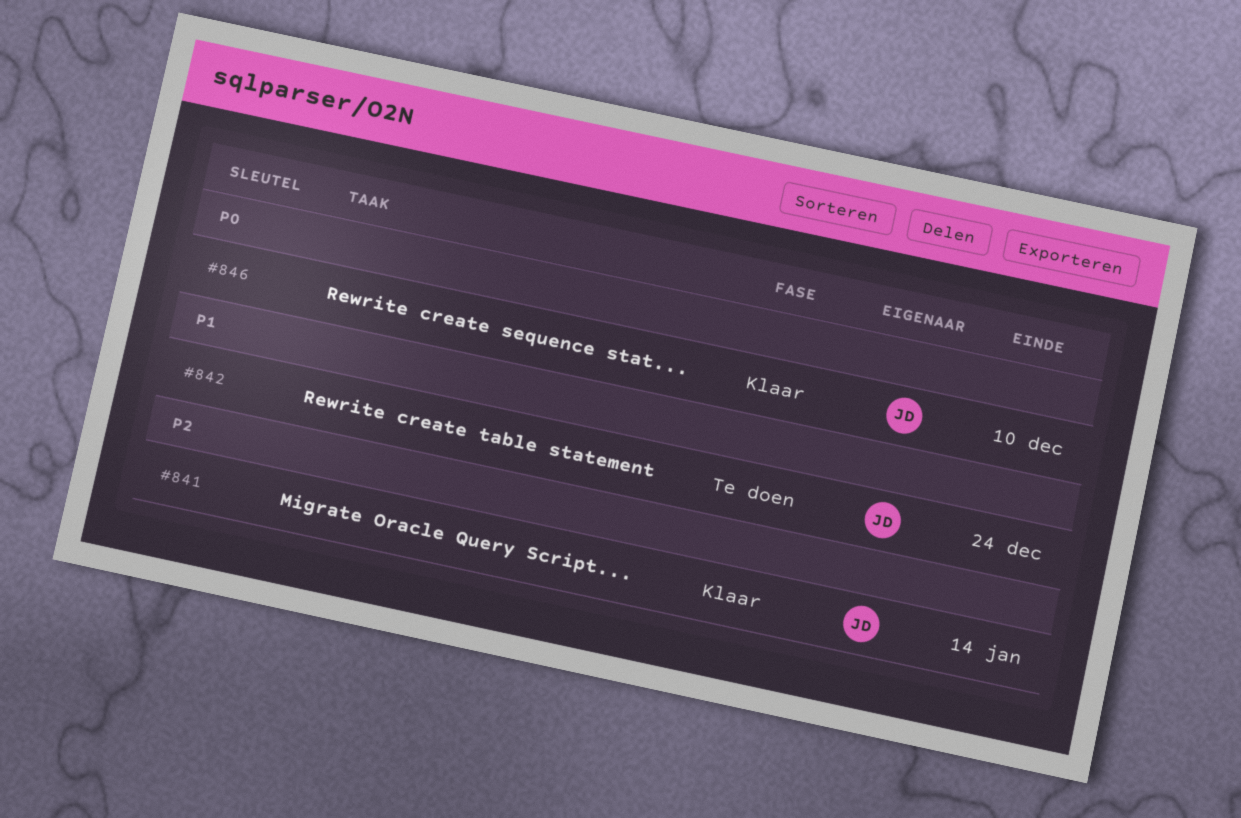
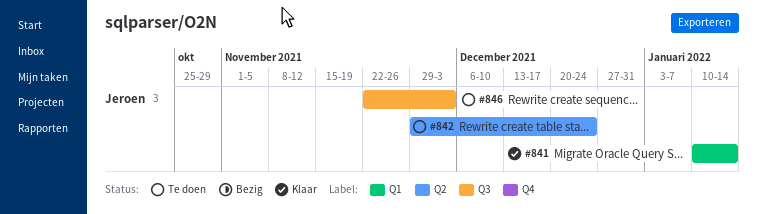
#846, status: Klaar -> Te doen
#846, due: Dec 10 -> Dec 3

